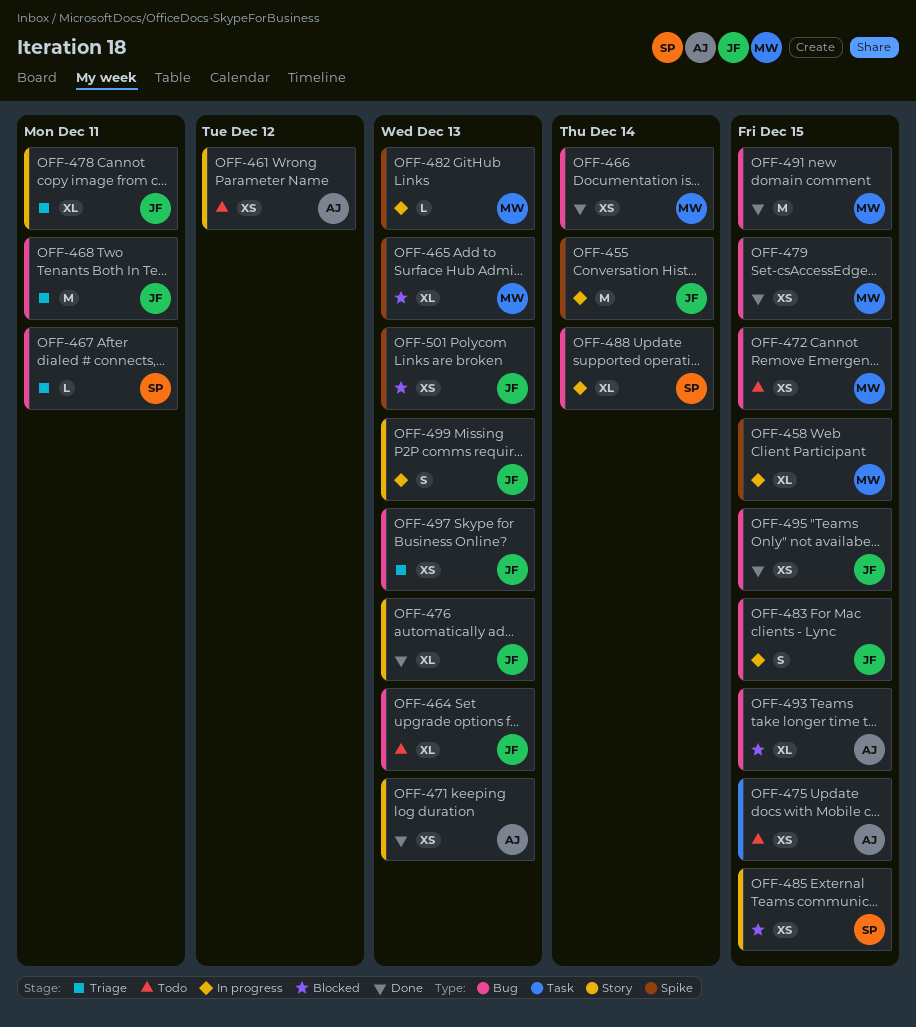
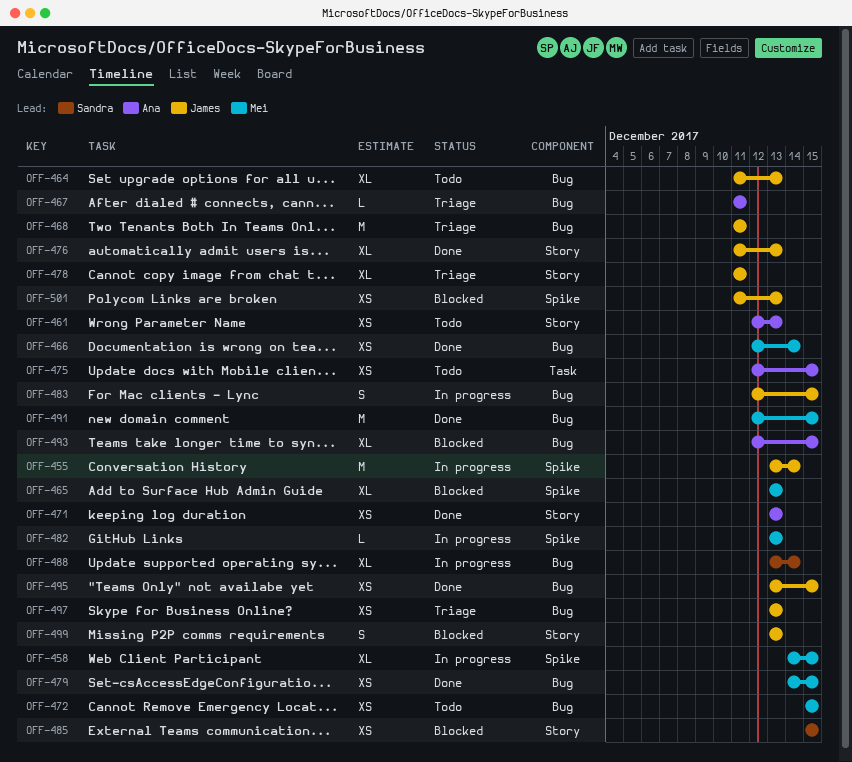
OFF-461, due: Dec 12 -> Dec 13
OFF-467, owner: Sandra -> Ana
OFF-499, status: In progress -> Blocked

